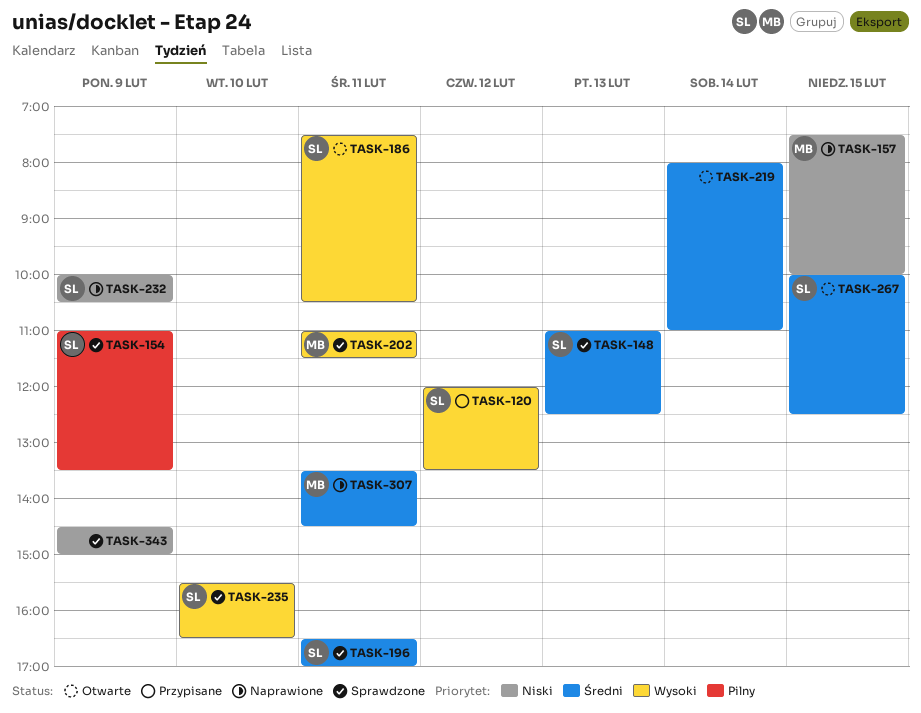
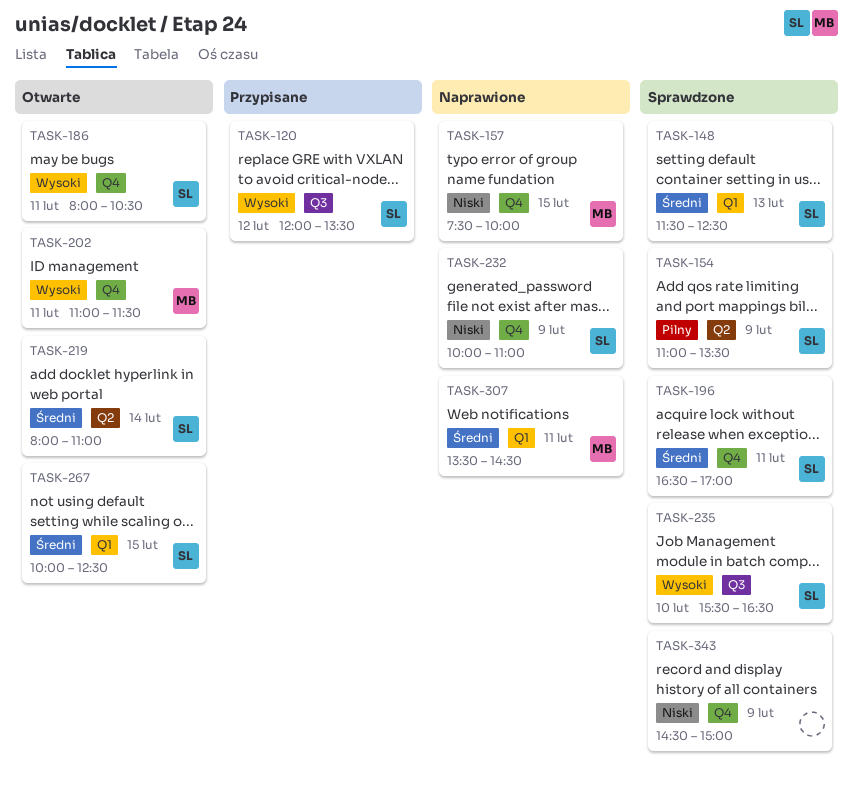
TASK-148, begins: 11:00 -> 11:30
TASK-186, begins: 07:30 -> 08:00
TASK-202, status: Sprawdzone -> Otwarte
TASK-219, owner: none -> SL
TASK-232, ends: 10:30 -> 11:00

